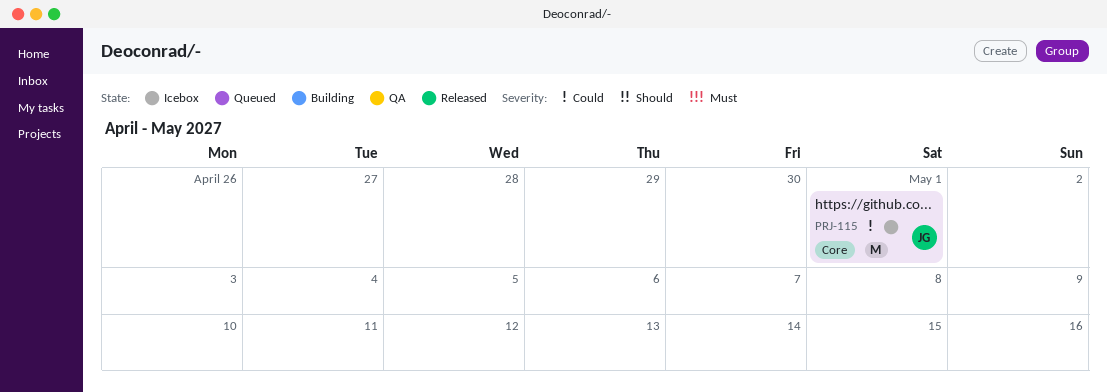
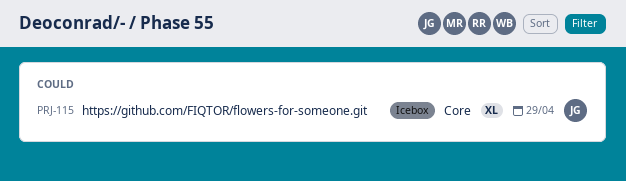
PRJ-115, estimate: M -> XL
PRJ-115, due: May 1 -> Apr 29

